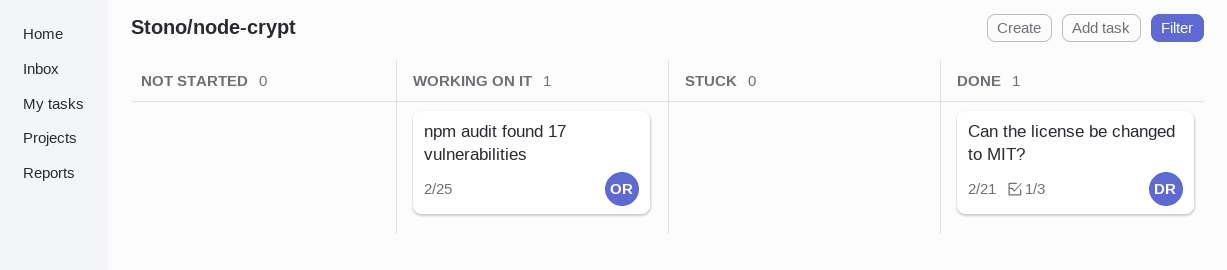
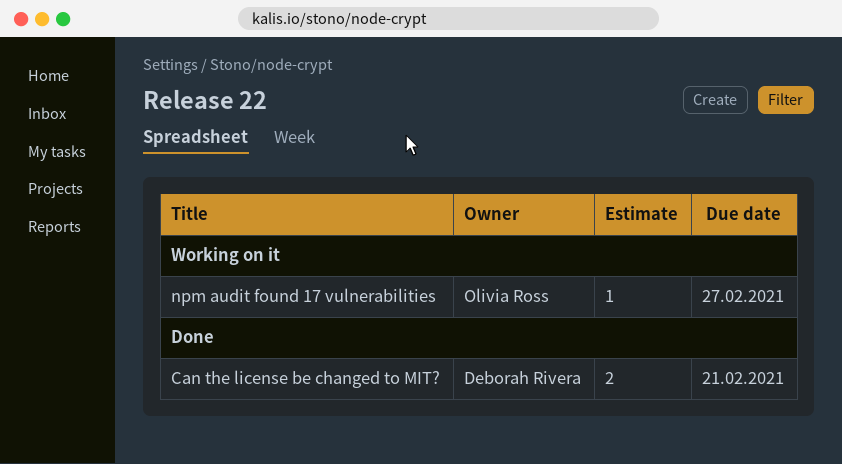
npm audit found 17 vulnerabilities, due: Feb 25 -> Feb 27

